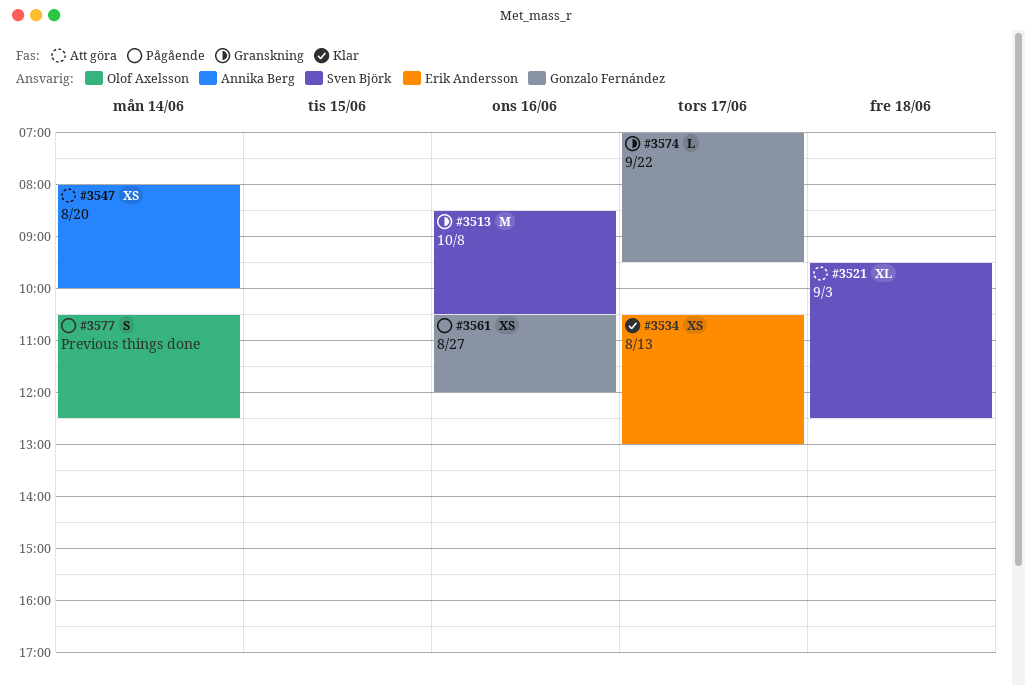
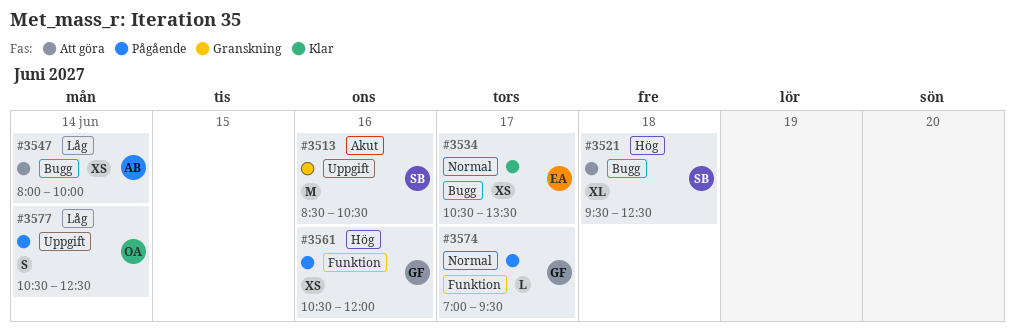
#3534, ends: 13:00 -> 13:30
#3574, status: Granskning -> Pågående

